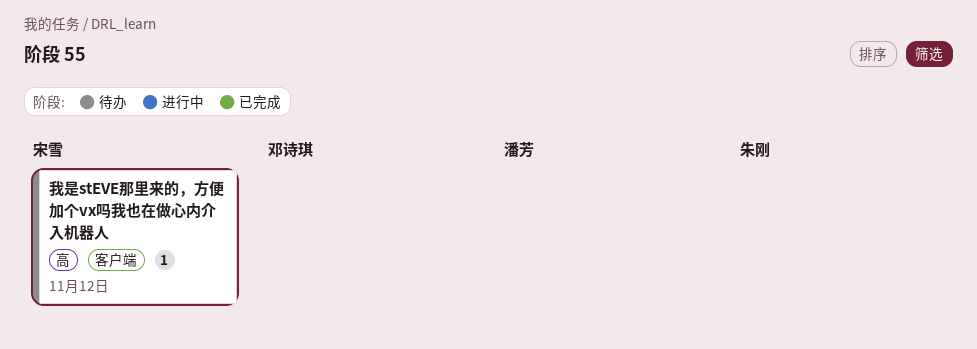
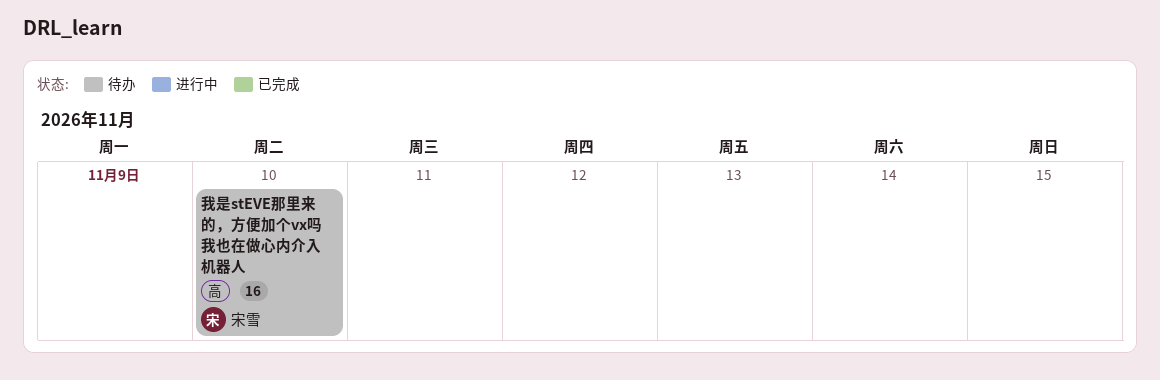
我是stEVE那里来的，方便加个vx吗我也在做心内介入机器人, estimate: 1 -> 16
我是stEVE那里来的，方便加个vx吗我也在做心内介入机器人, due: Nov 12 -> Nov 10

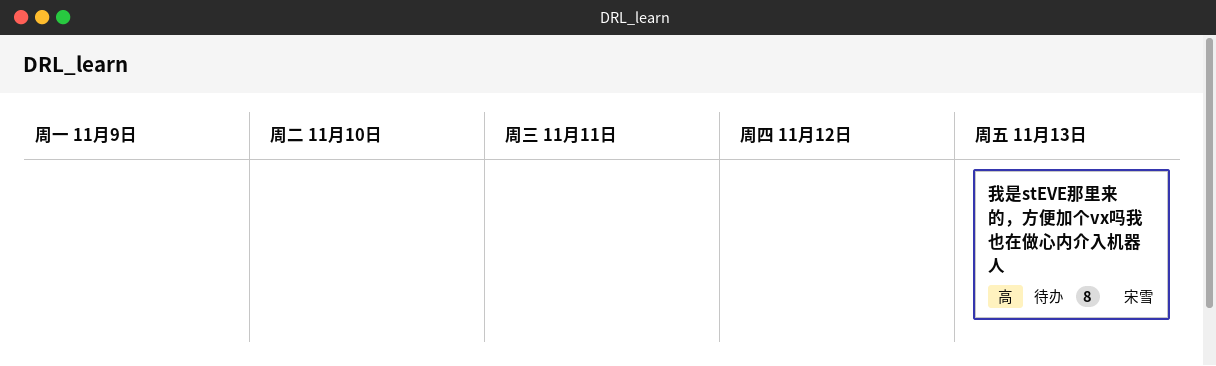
我是stEVE那里来的，方便加个vx吗我也在做心内介入机器人, estimate: 16 -> 8
我是stEVE那里来的，方便加个vx吗我也在做心内介入机器人, due: Nov 10 -> Nov 13

